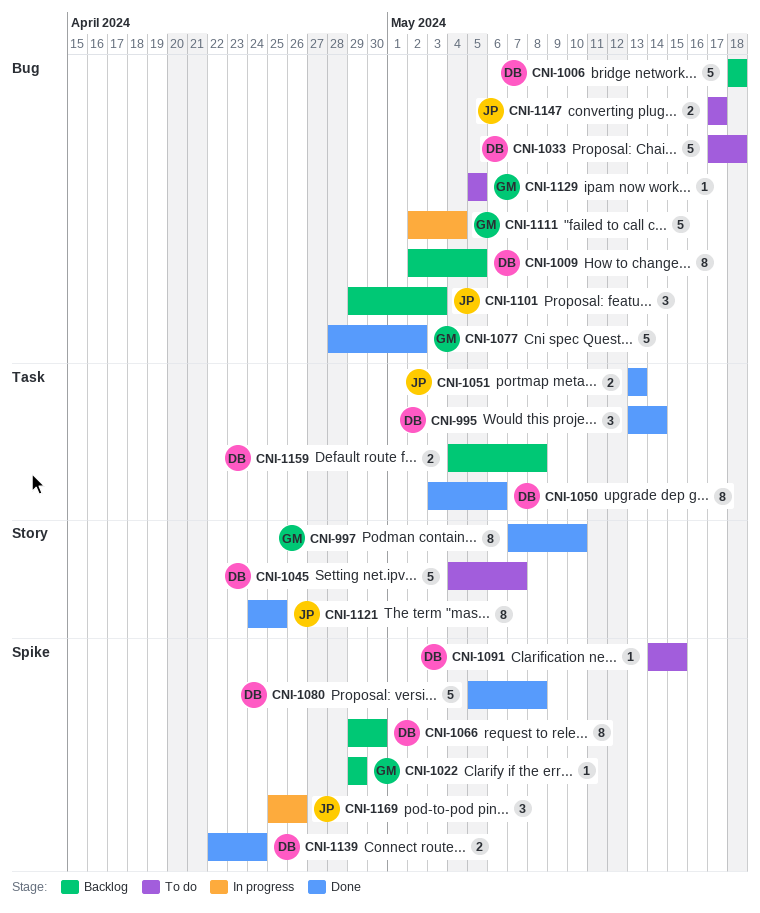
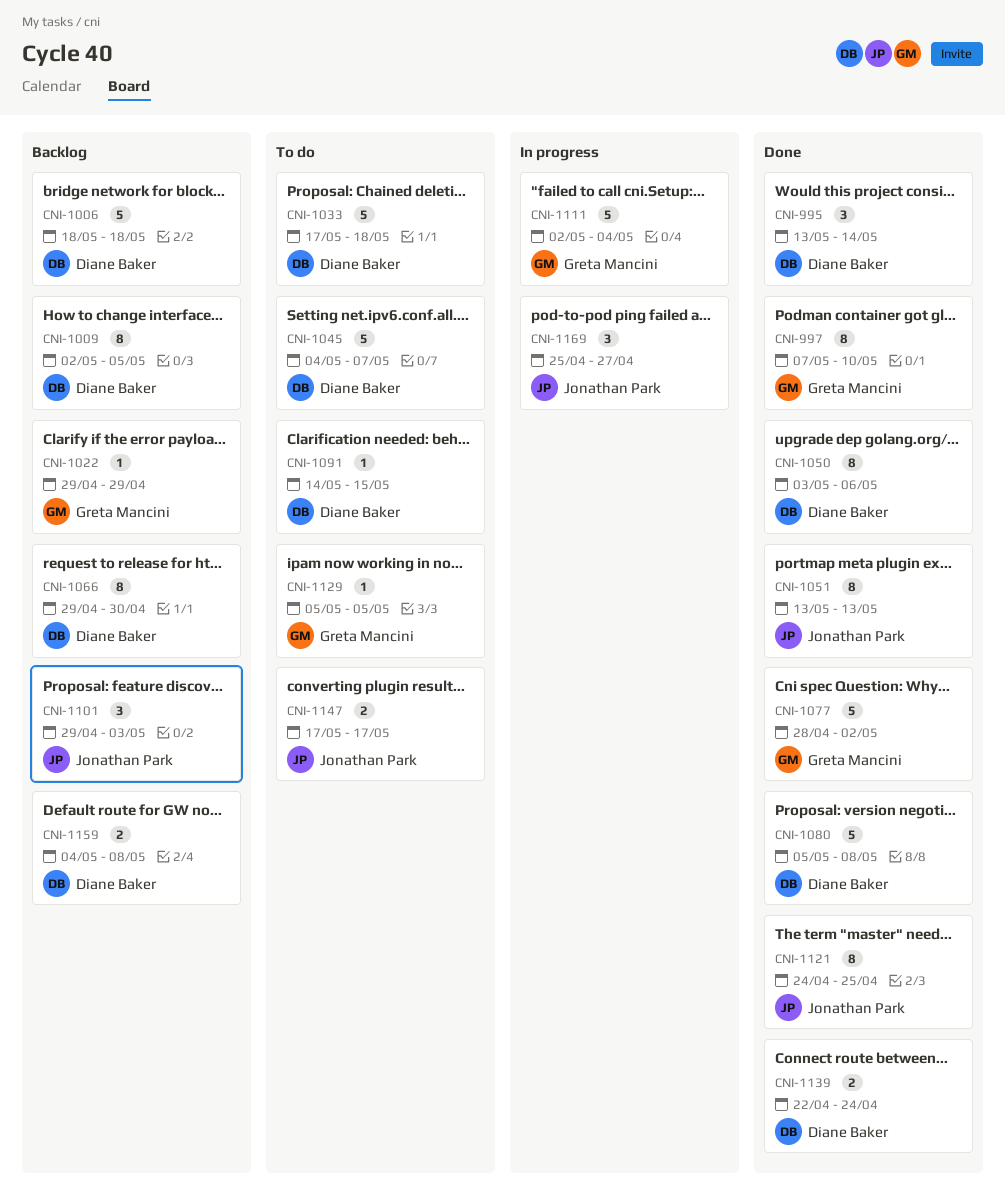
CNI-1051, estimate: 2 -> 8
CNI-1169, due: Apr 26 -> Apr 27

